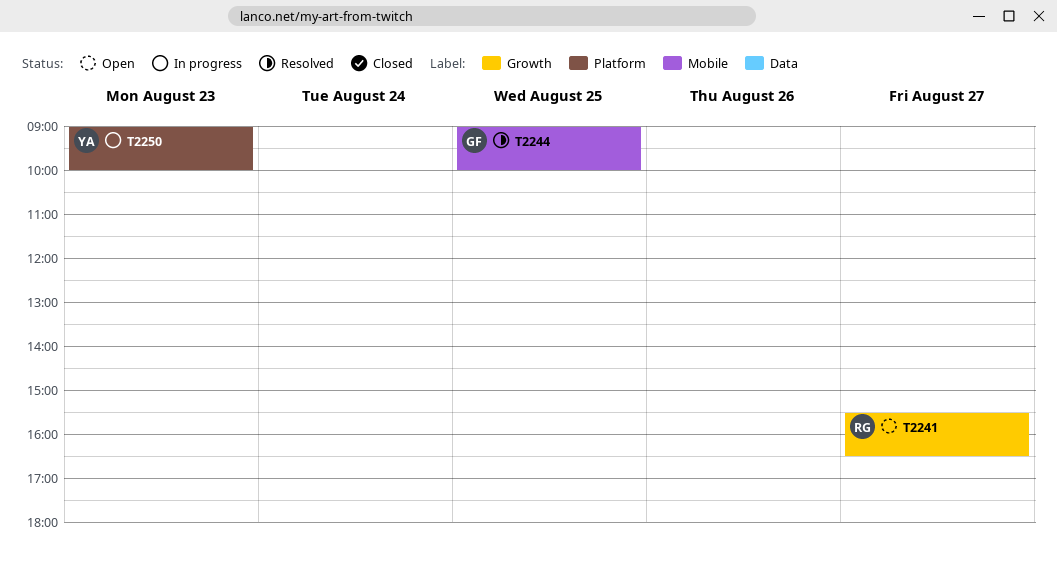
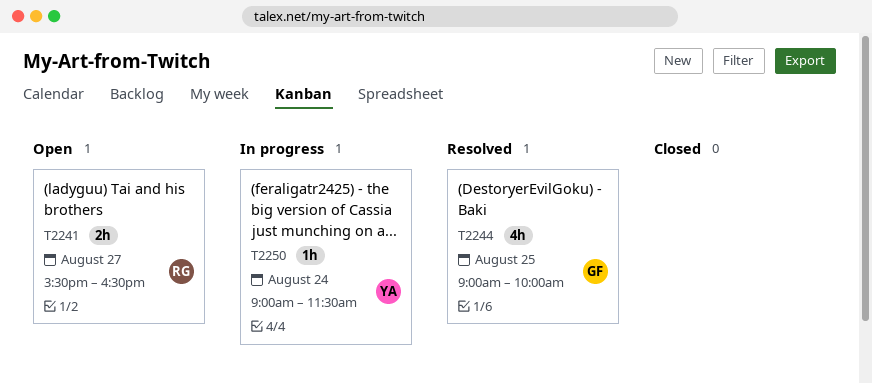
T2250, day: Aug 23 -> Aug 24
T2250, ends: 10:00 -> 11:30

